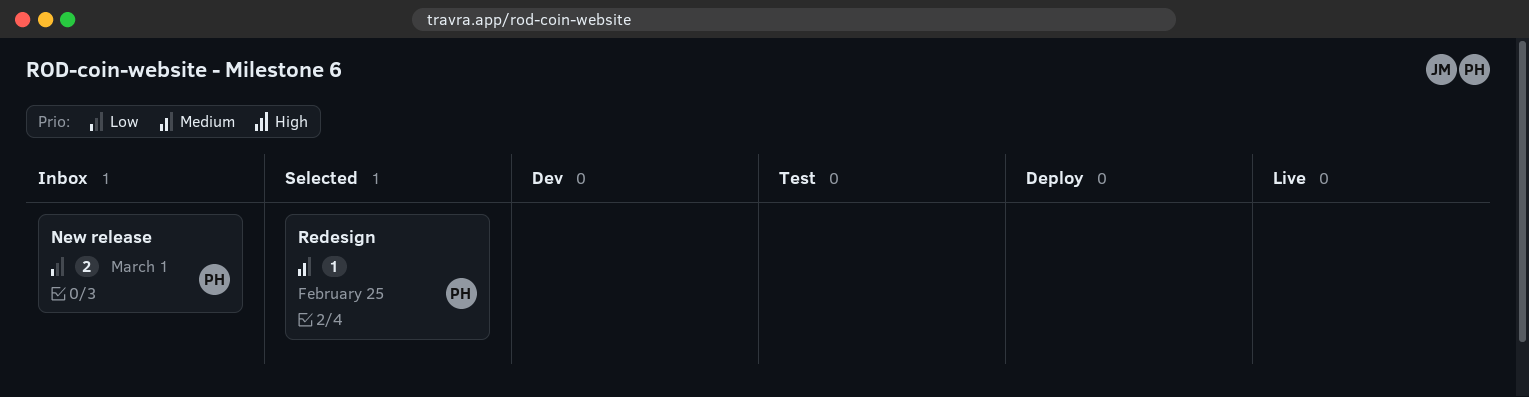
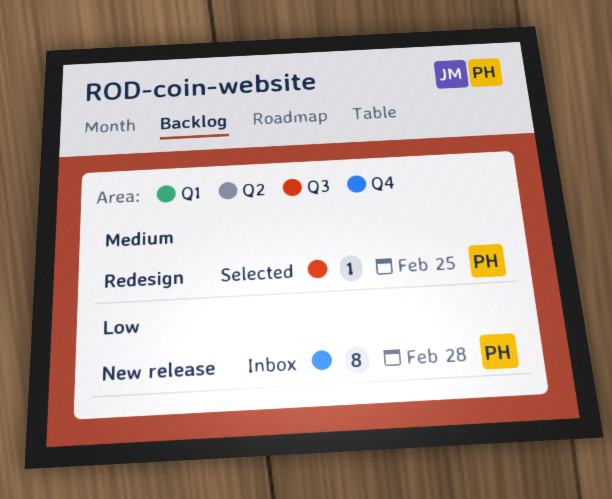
New release, estimate: 2 -> 8
New release, due: Mar 1 -> Feb 28

